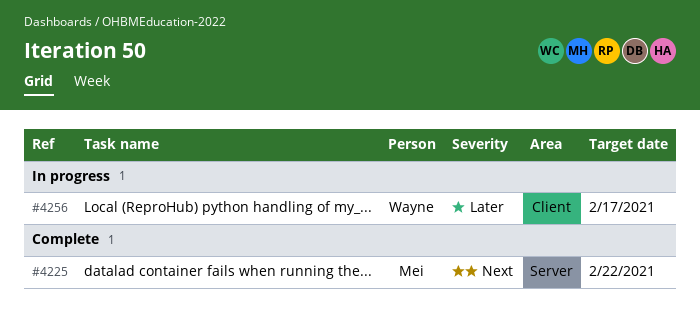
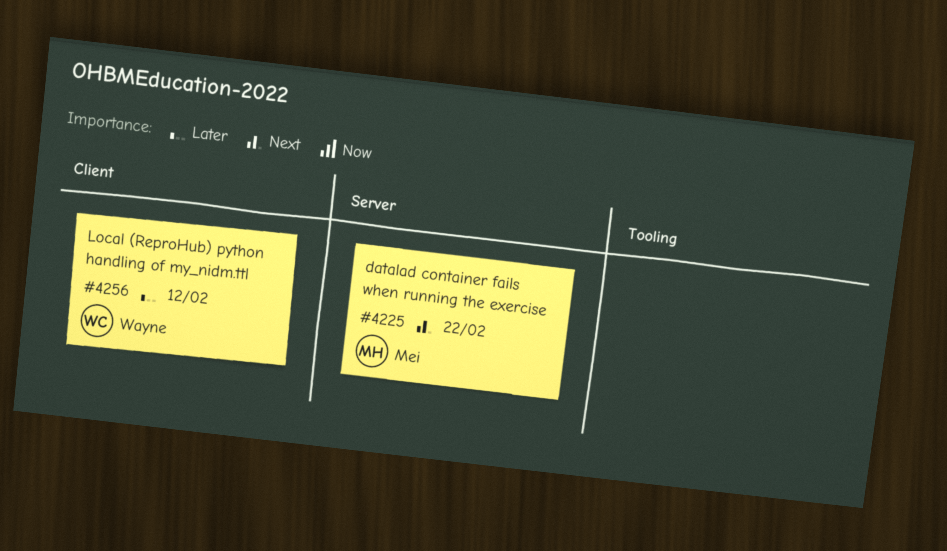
#4256, due: Feb 17 -> Feb 12

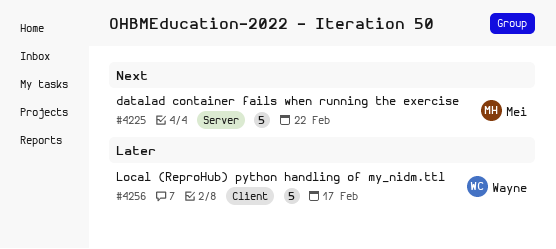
#4256, due: Feb 12 -> Feb 17

